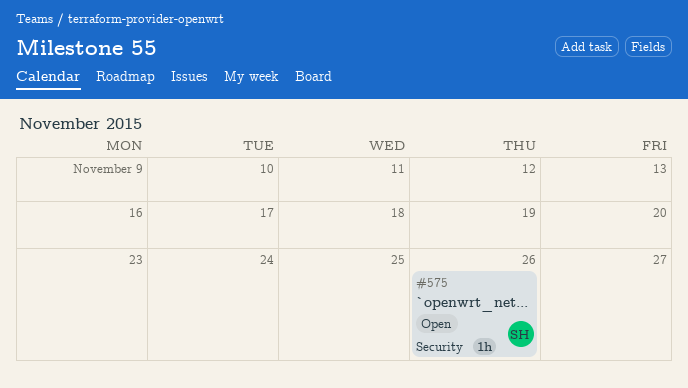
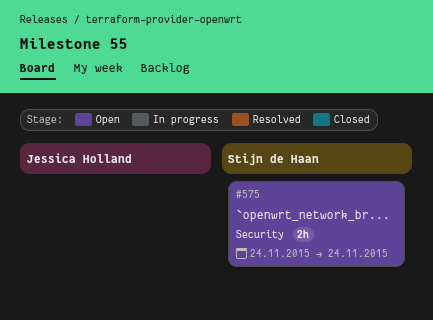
#575, estimate: 1h -> 2h
#575, due: Nov 26 -> Nov 24

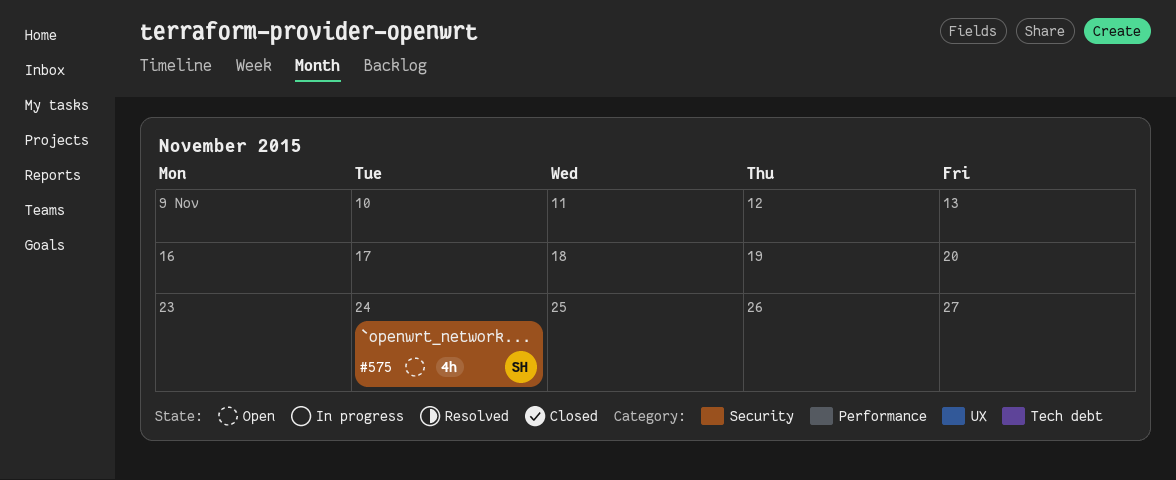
#575, estimate: 2h -> 4h

